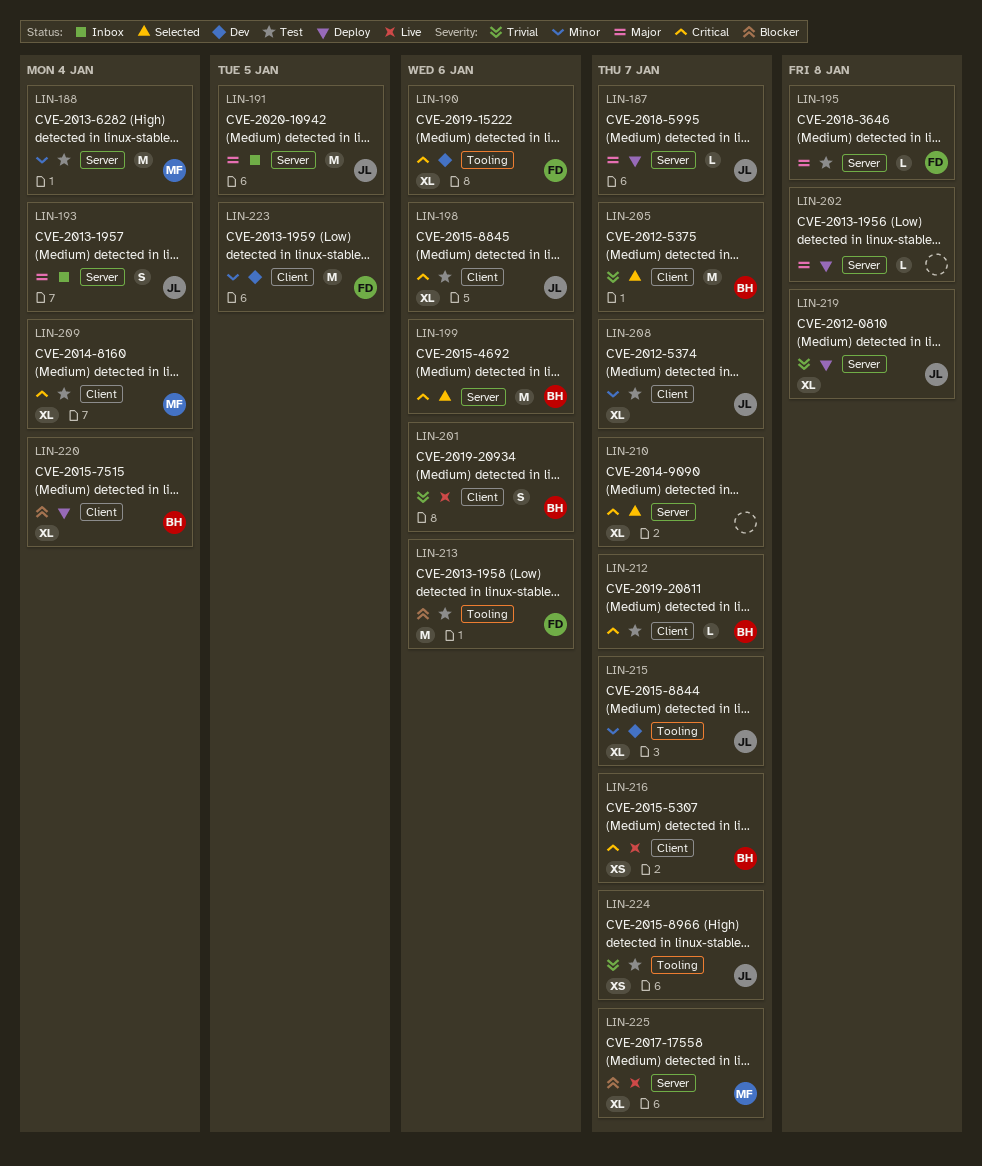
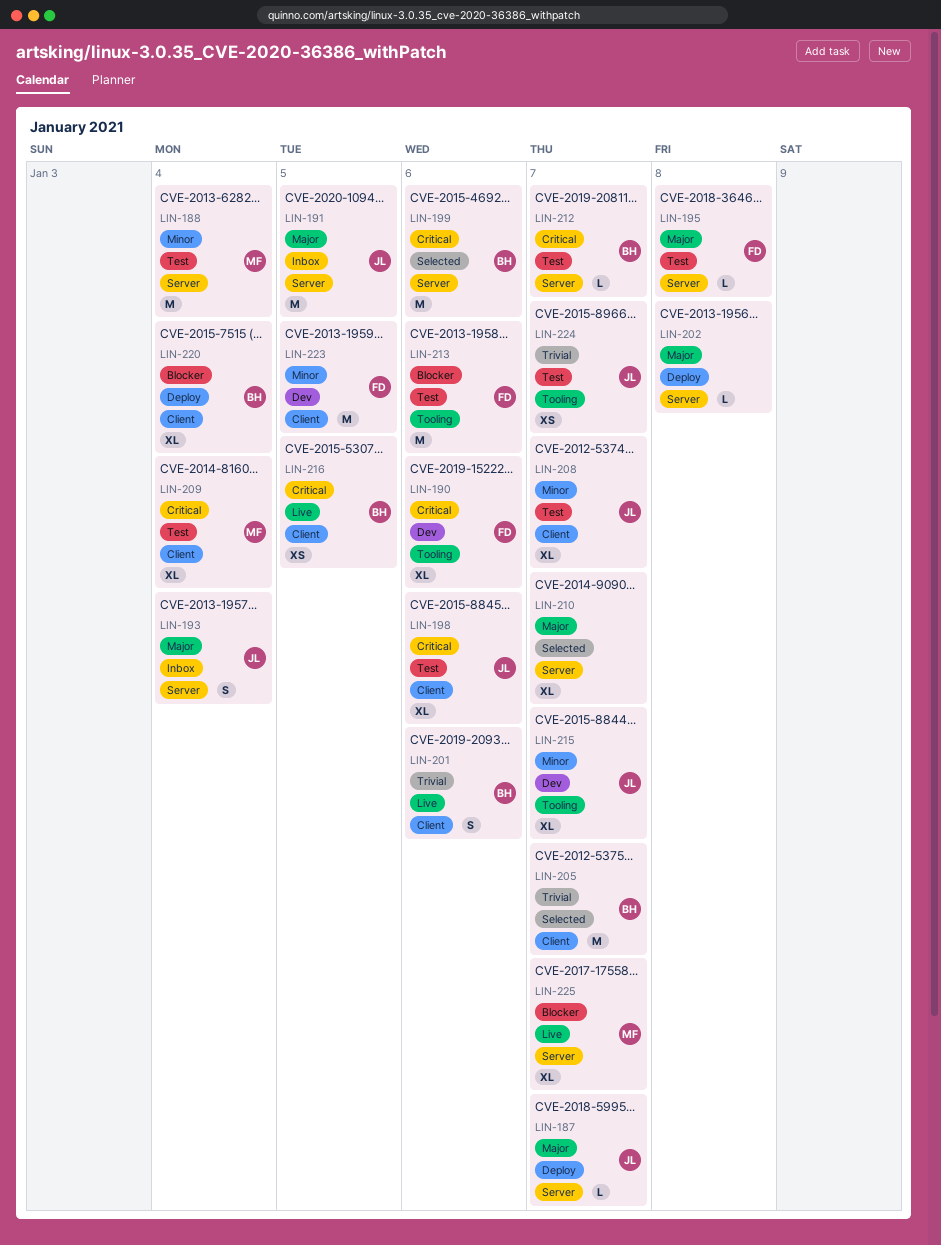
LIN-210, priority: Critical -> Major
LIN-212, label: Client -> Server
LIN-216, due: Jan 7 -> Jan 5
LIN-219: present -> none

